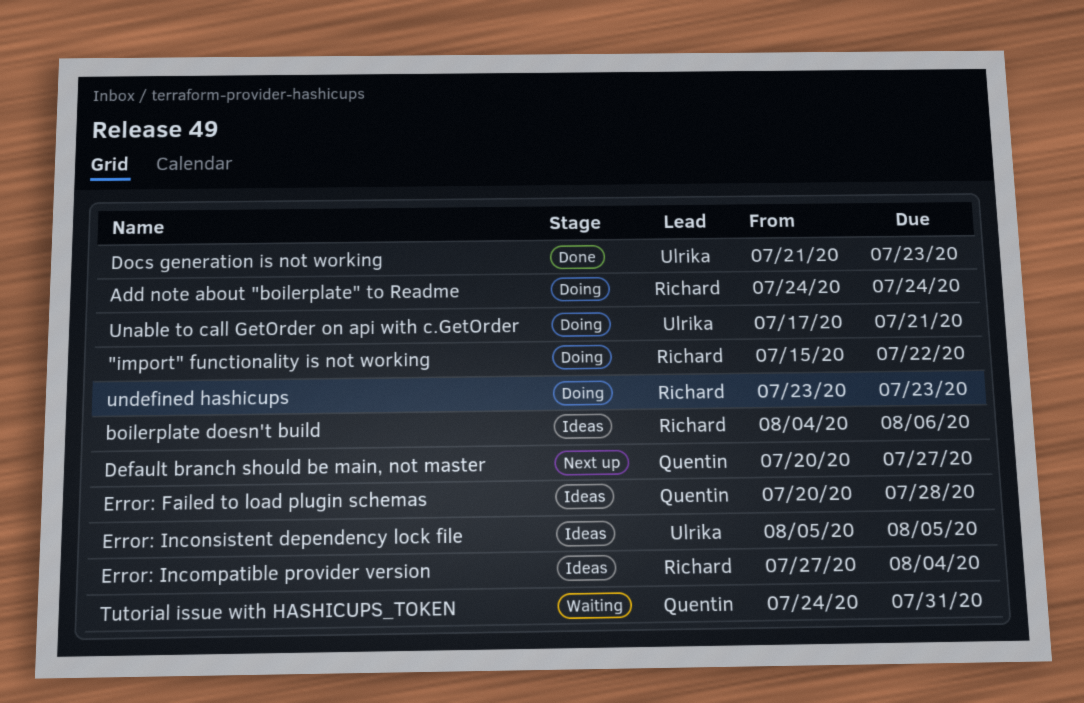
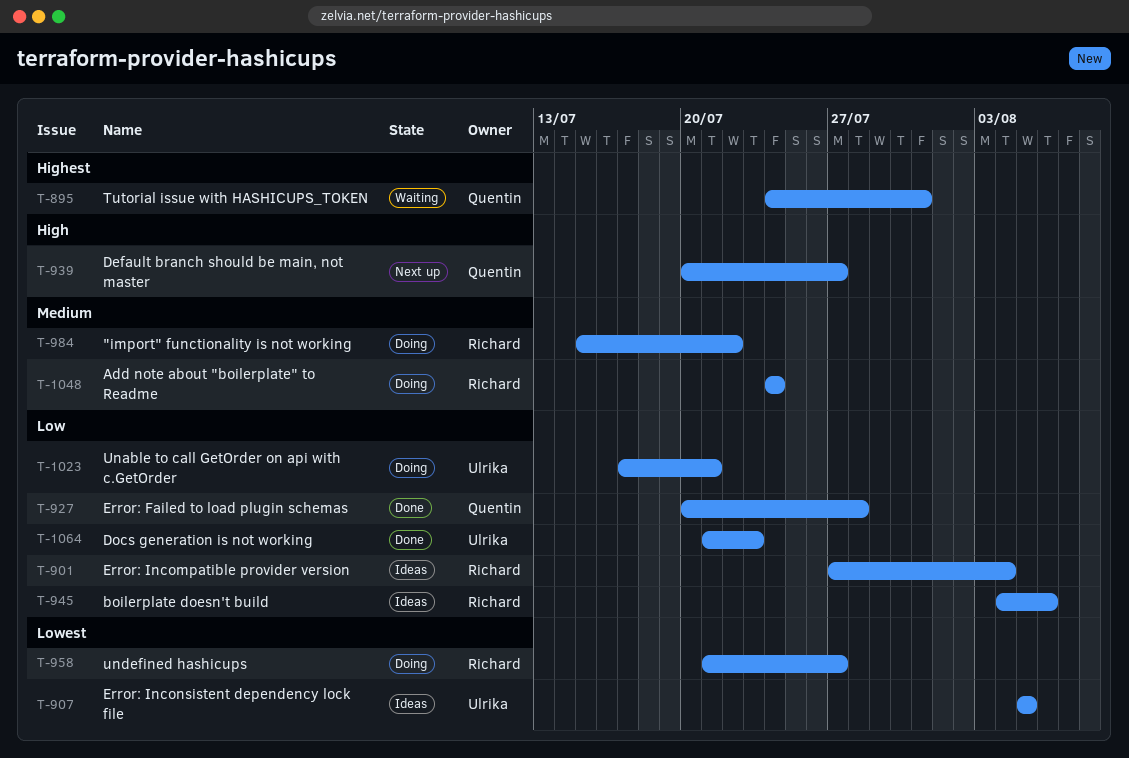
Error: Failed to load plugin schemas, status: Ideas -> Done
undefined hashicups, start: Jul 23 -> Jul 21
undefined hashicups, due: Jul 23 -> Jul 27

